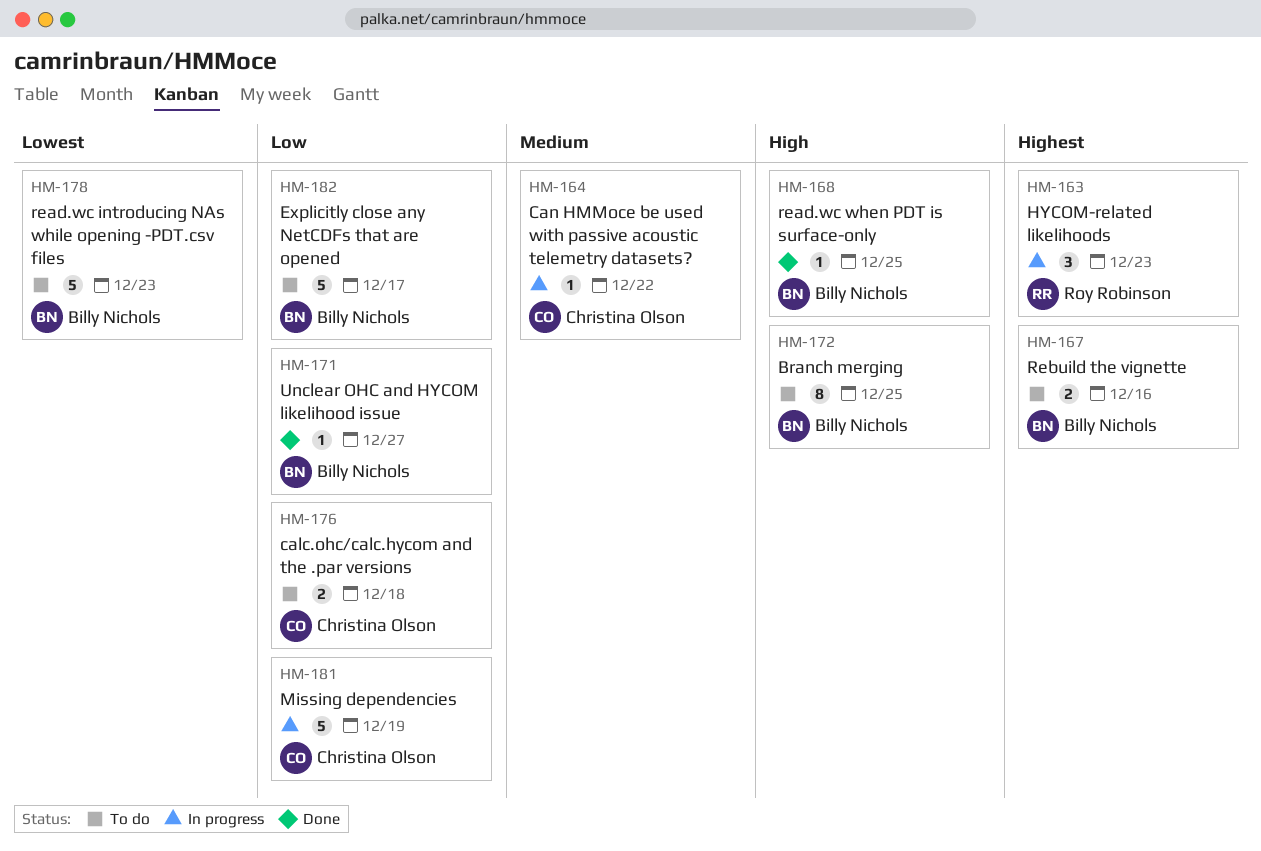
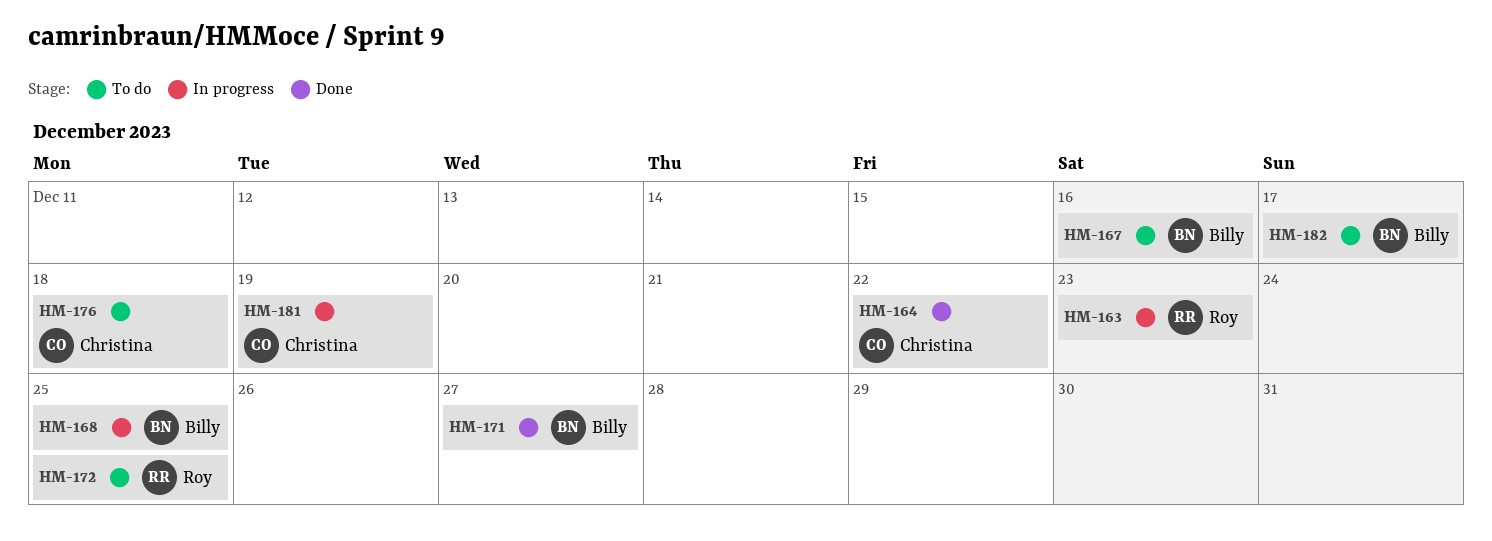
HM-164, status: In progress -> Done
HM-168, status: Done -> In progress
HM-172, owner: Billy Nichols -> Roy Robinson
HM-178: present -> none

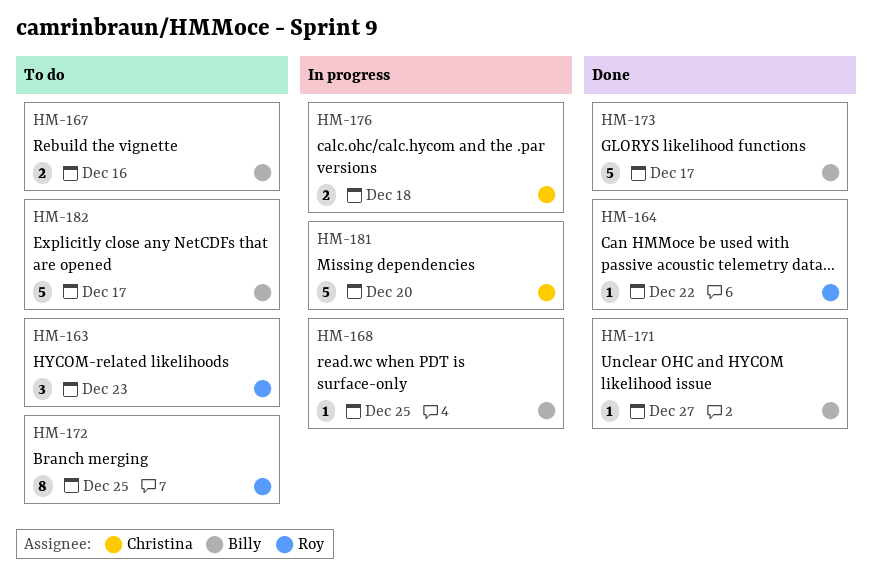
HM-163, status: In progress -> To do
HM-164, owner: Christina -> Roy
HM-173: none -> present
HM-176, status: To do -> In progress
HM-181, due: Dec 19 -> Dec 20

